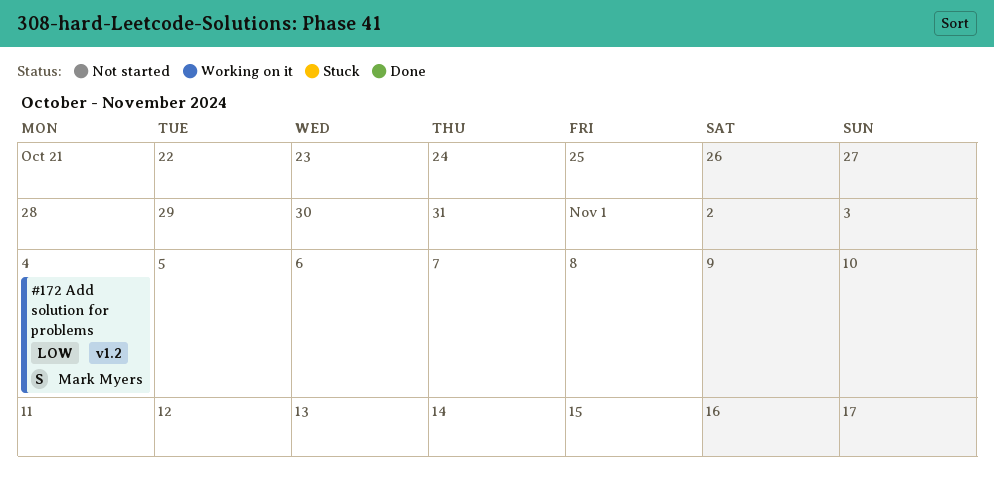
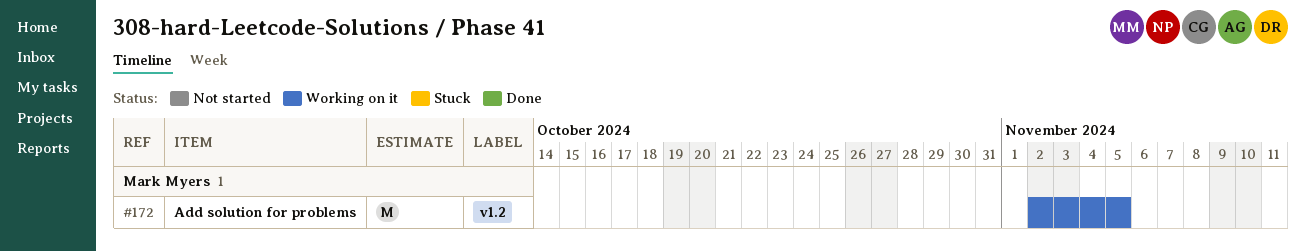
#172, estimate: S -> M
#172, due: Nov 4 -> Nov 5

